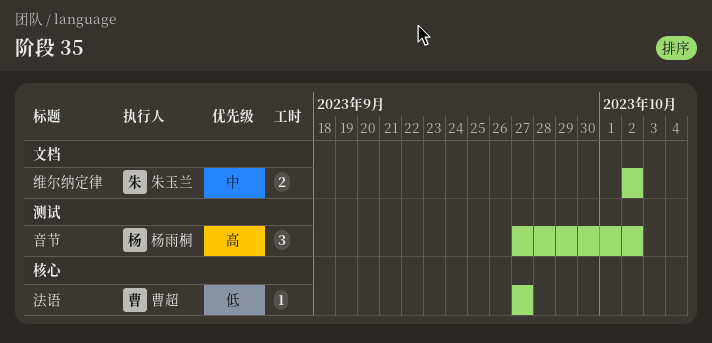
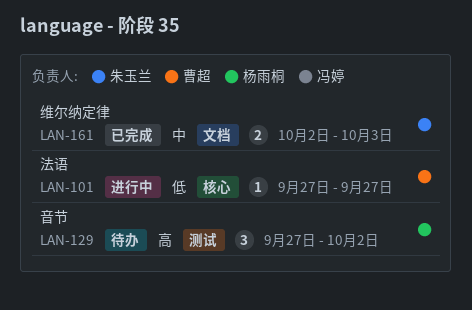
维尔纳定律, due: Oct 2 -> Oct 3

